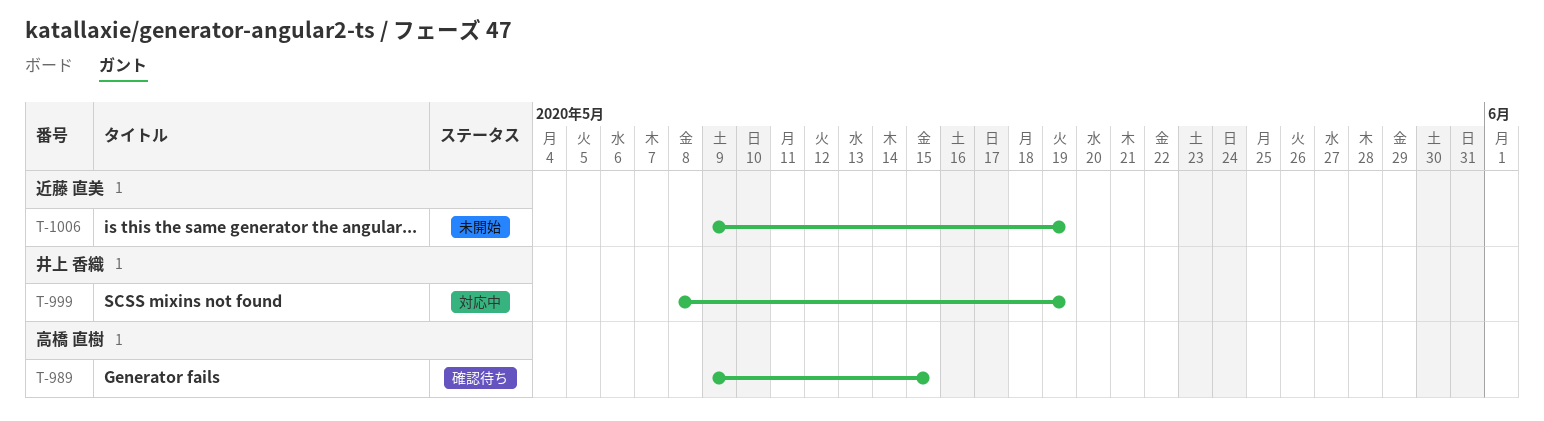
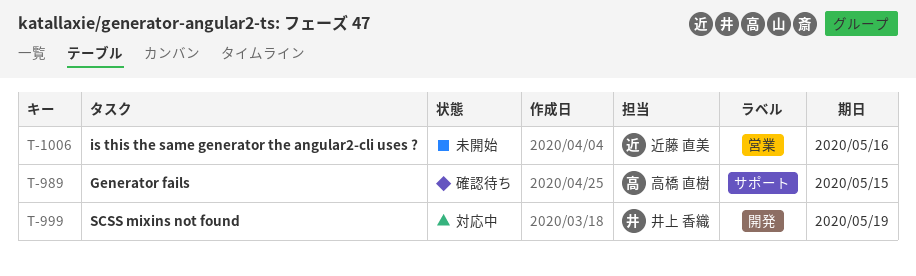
T-1006, due: May 19 -> May 16

